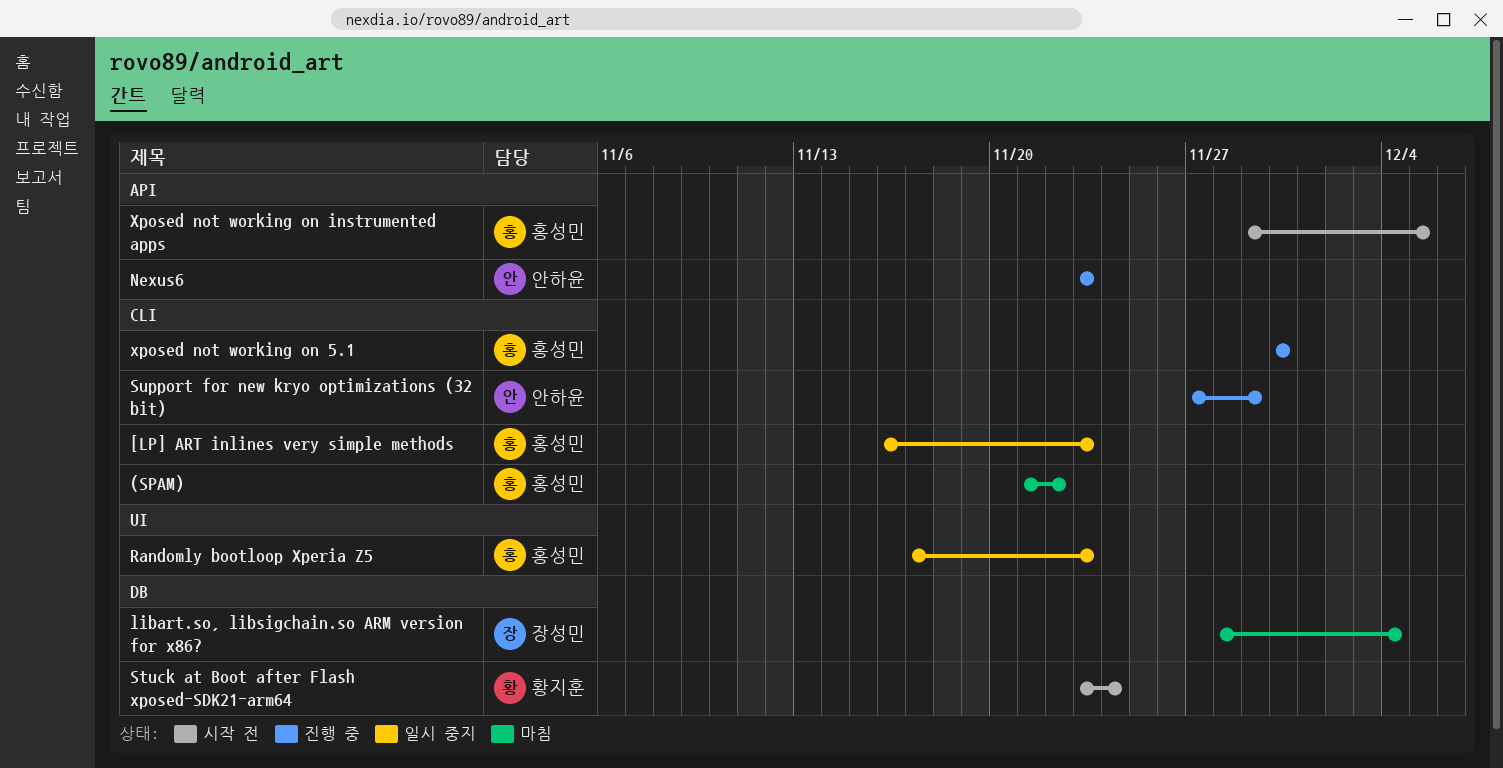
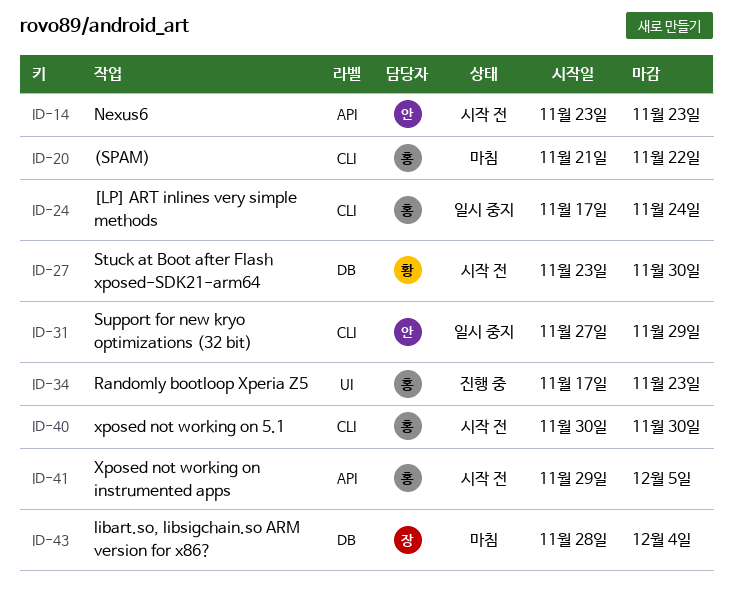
[LP] ART inlines very simple methods, start: Nov 16 -> Nov 17
[LP] ART inlines very simple methods, due: Nov 23 -> Nov 24
Nexus6, status: 진행 중 -> 시작 전
Randomly bootloop Xperia Z5, status: 일시 중지 -> 진행 중
Stuck at Boot after Flash xposed-SDK21-arm64, due: Nov 24 -> Nov 30
Support for new kryo optimizations (32 bit), status: 진행 중 -> 일시 중지
xposed not working on 5.1, status: 진행 중 -> 시작 전

